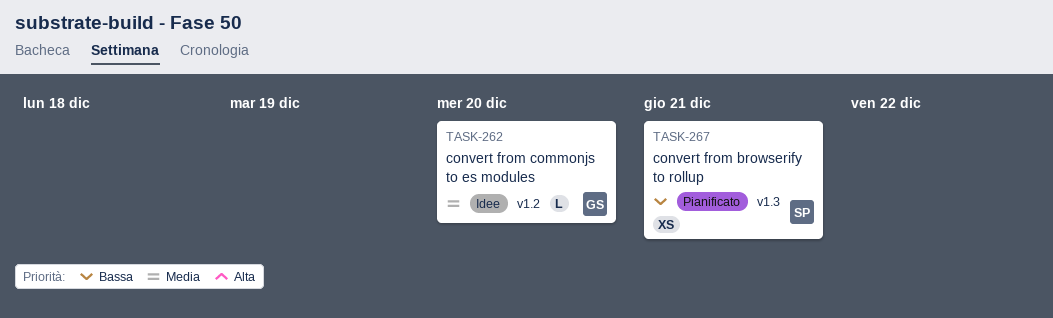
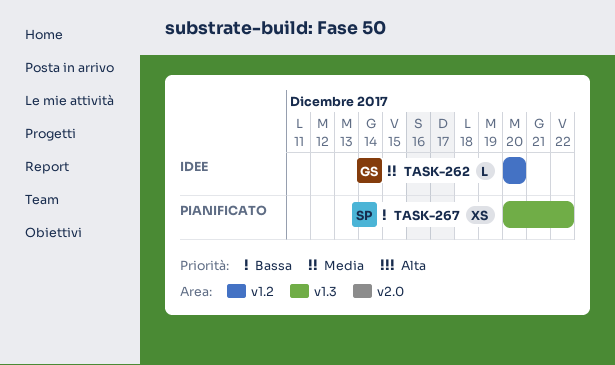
TASK-267, due: Dec 21 -> Dec 22

